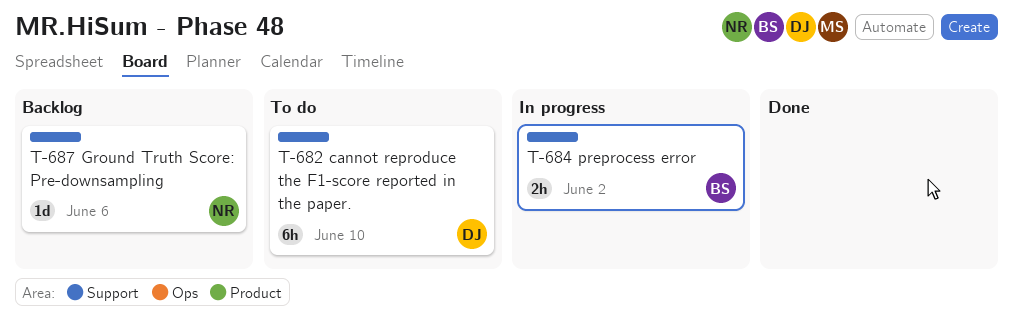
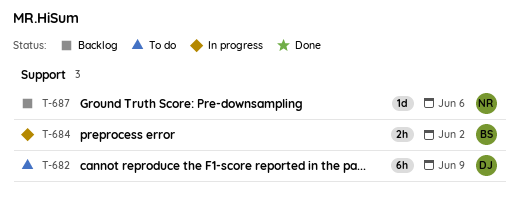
T-682, due: Jun 10 -> Jun 9

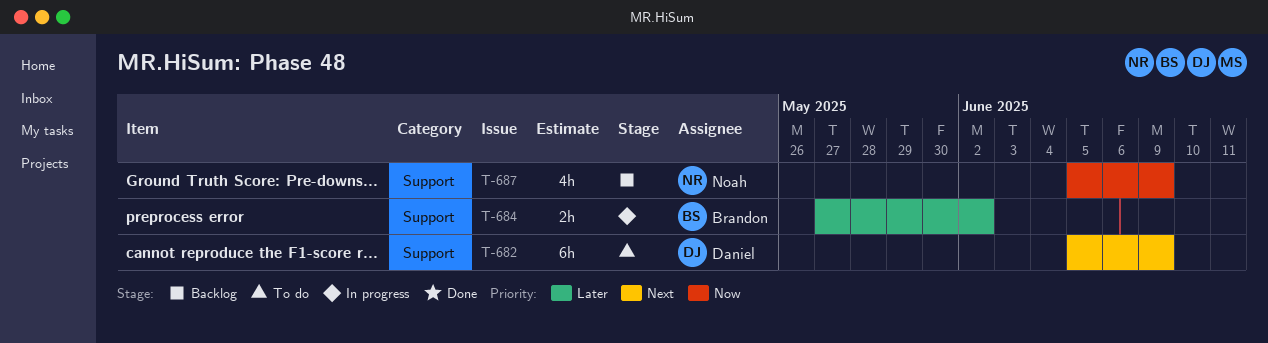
T-687, estimate: 1d -> 4h
T-687, due: Jun 6 -> Jun 9

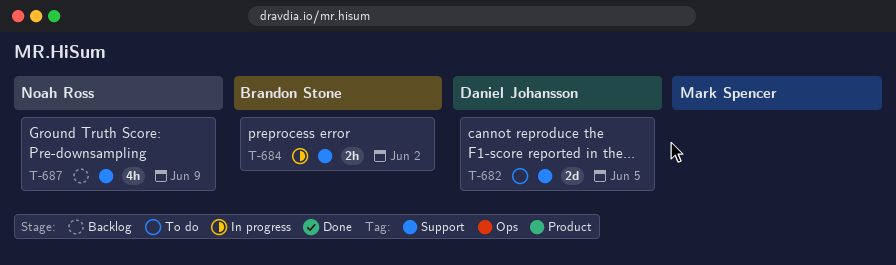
T-682, estimate: 6h -> 2d
T-682, due: Jun 9 -> Jun 5

